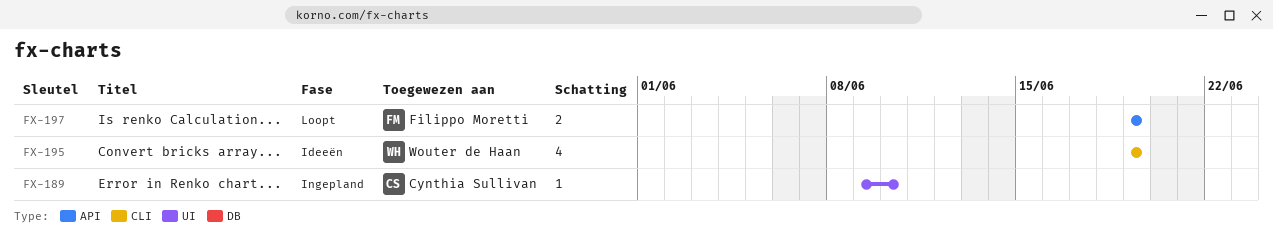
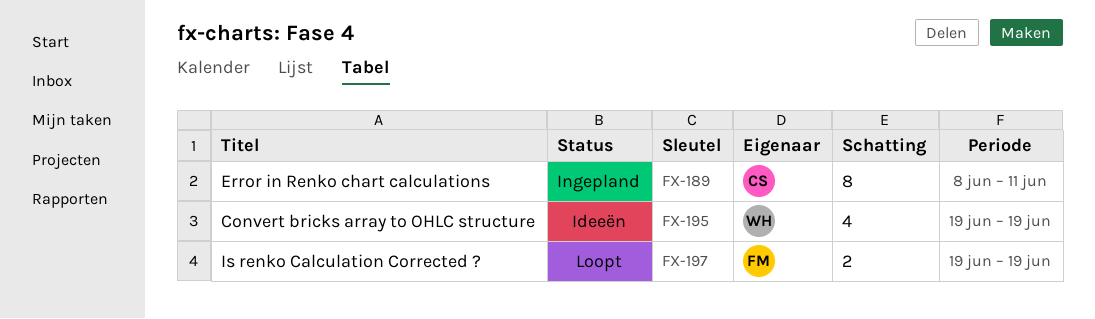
FX-189, estimate: 1 -> 8
FX-189, start: Jun 9 -> Jun 8
FX-189, due: Jun 10 -> Jun 11

